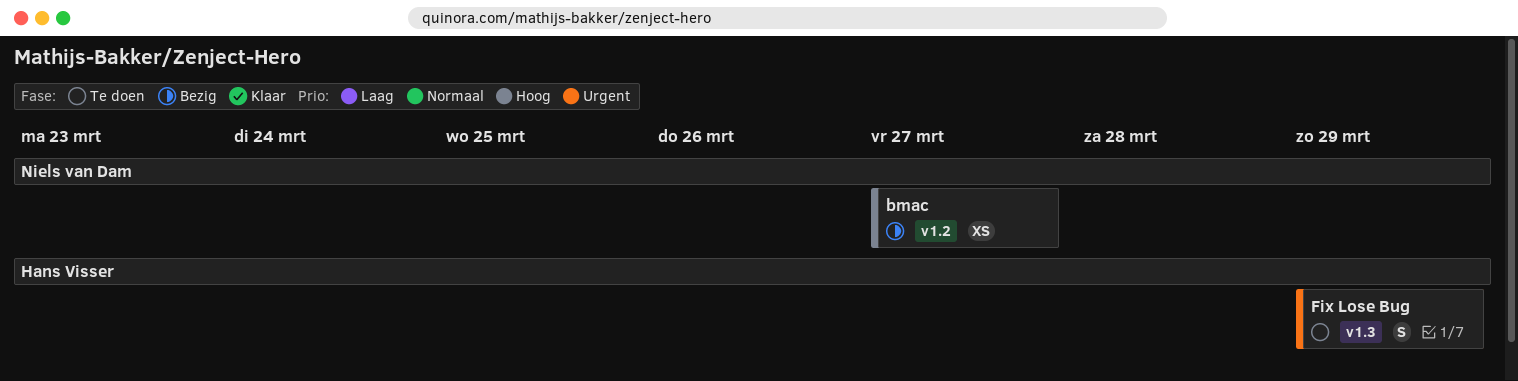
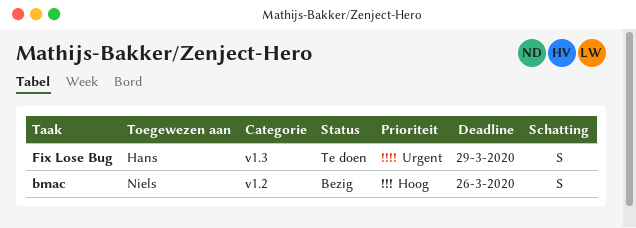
bmac, estimate: XS -> S
bmac, due: Mar 27 -> Mar 26

